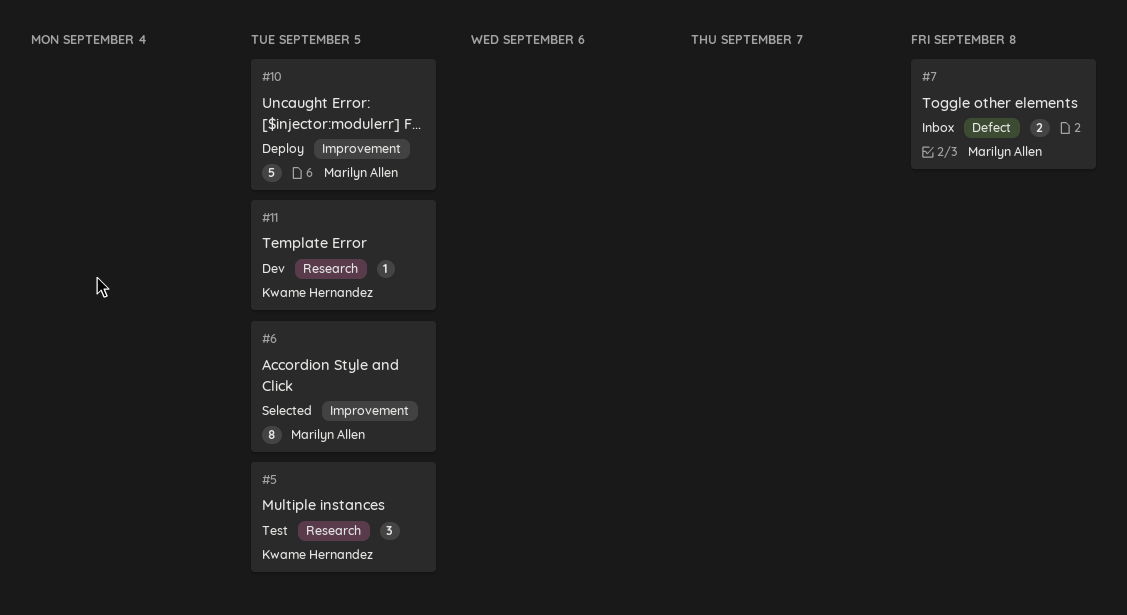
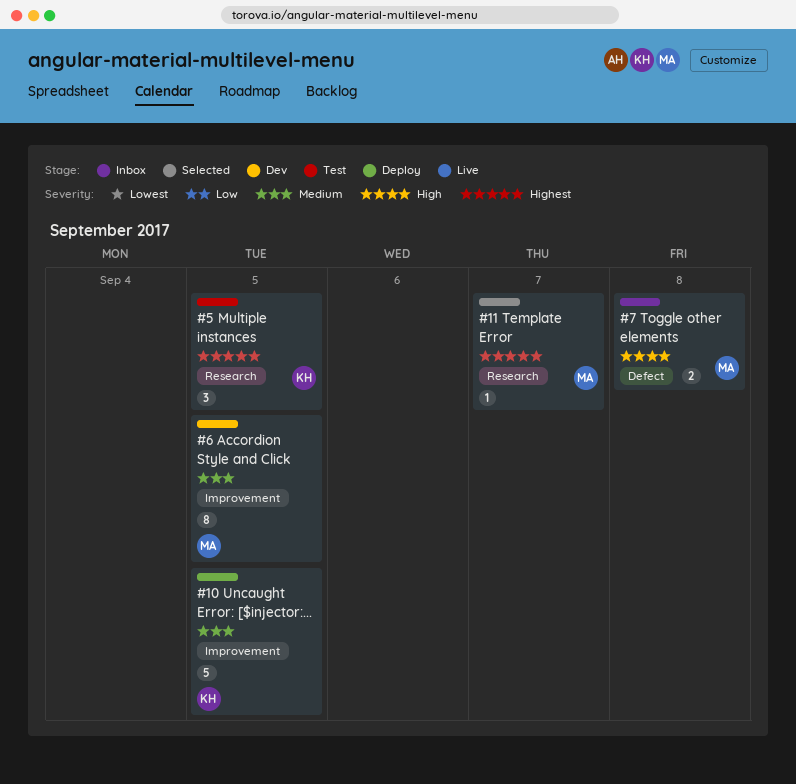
#6, status: Selected -> Dev
#10, owner: Marilyn Allen -> Kwame Hernandez
#11, status: Dev -> Selected
#11, owner: Kwame Hernandez -> Marilyn Allen
#11, due: Sep 5 -> Sep 7

